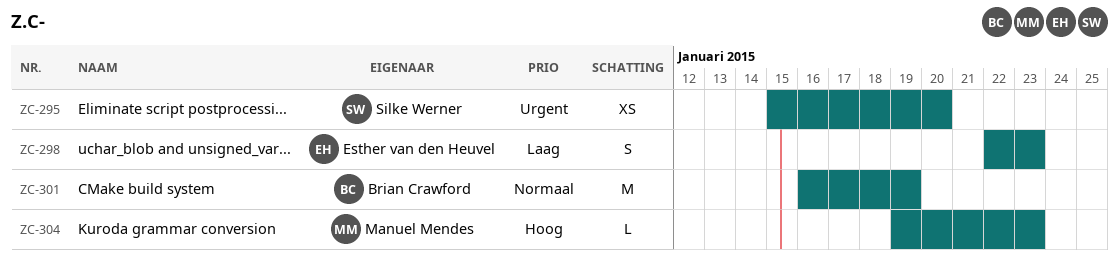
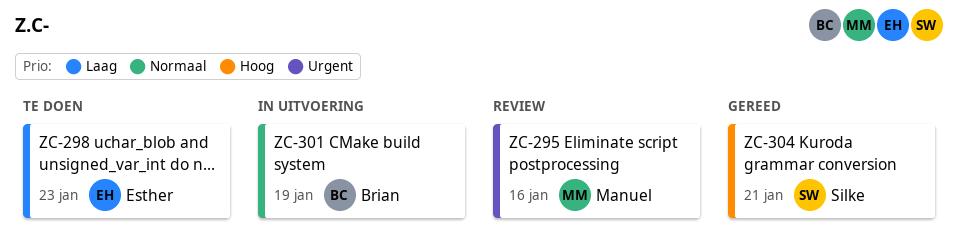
ZC-295, owner: Silke Werner -> Manuel Mendes
ZC-295, due: Jan 20 -> Jan 16
ZC-304, owner: Manuel Mendes -> Silke Werner
ZC-304, due: Jan 23 -> Jan 21

